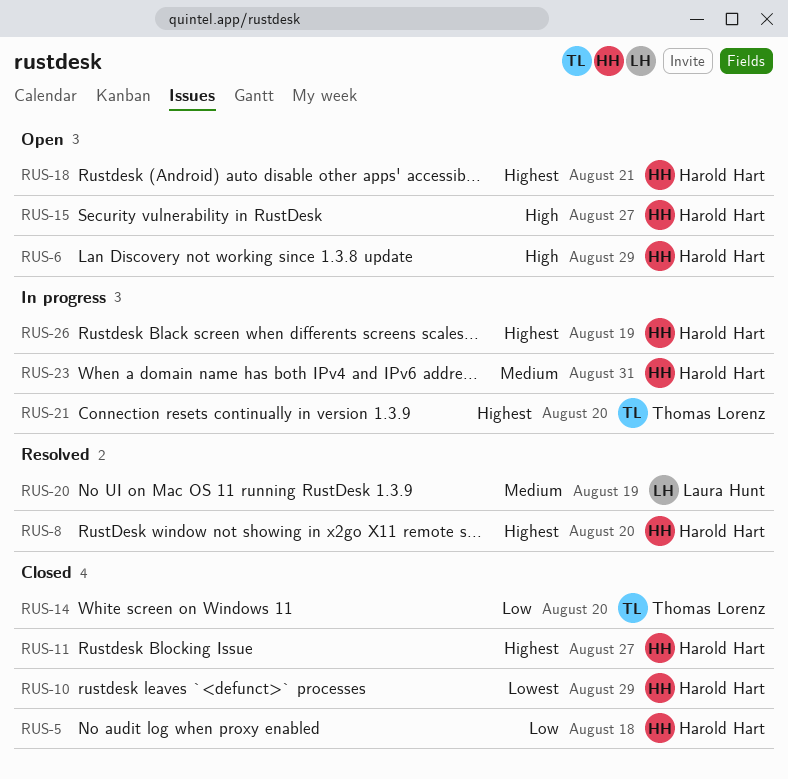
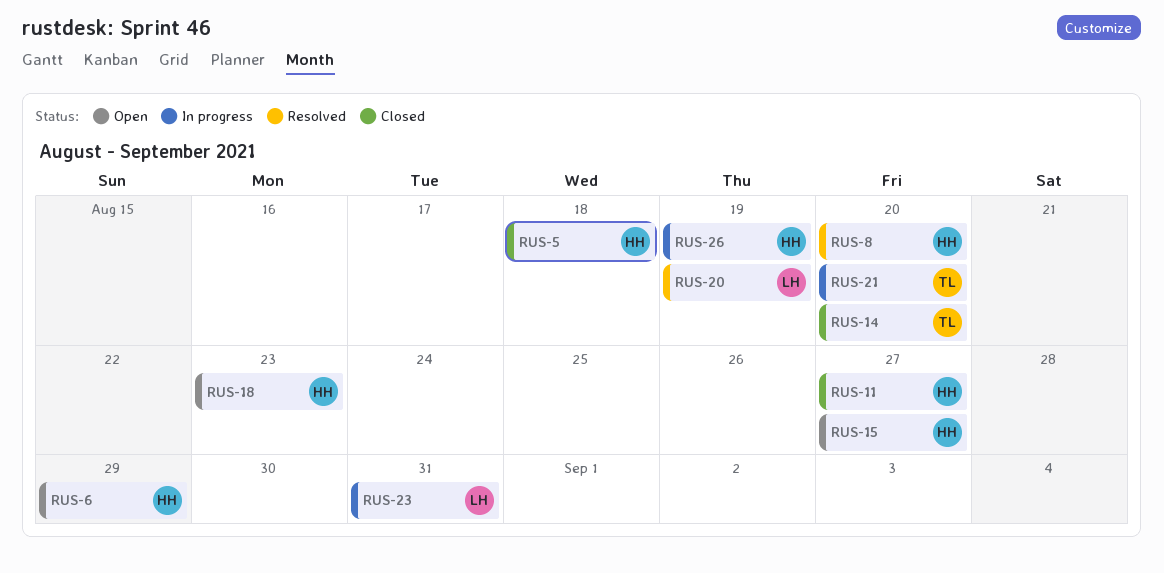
RUS-10: present -> none
RUS-18, due: Aug 21 -> Aug 23
RUS-23, owner: Harold Hart -> Laura Hunt

